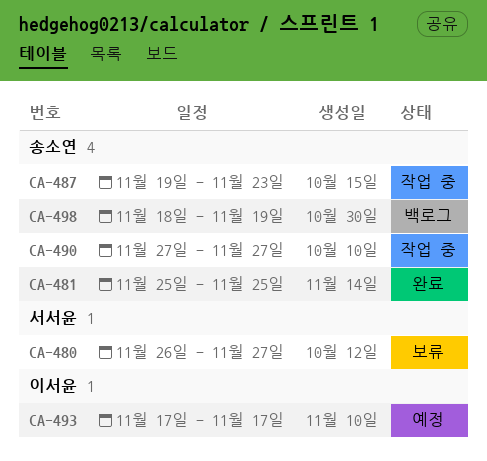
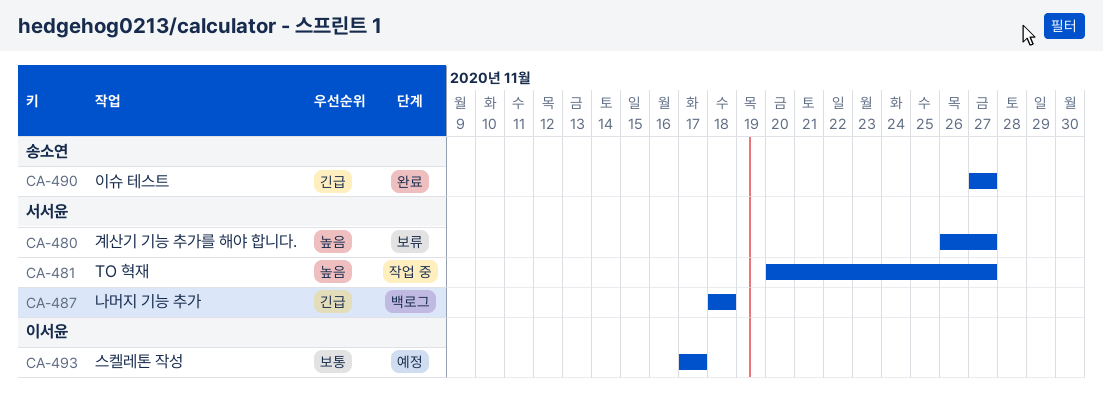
CA-481, status: 완료 -> 작업 중
CA-481, owner: 송소연 -> 서서윤
CA-481, start: Nov 25 -> Nov 20
CA-481, due: Nov 25 -> Nov 27
CA-487, status: 작업 중 -> 백로그
CA-487, owner: 송소연 -> 서서윤
CA-487, start: Nov 19 -> Nov 18
CA-487, due: Nov 23 -> Nov 18
CA-490, status: 작업 중 -> 완료
CA-498: present -> none

